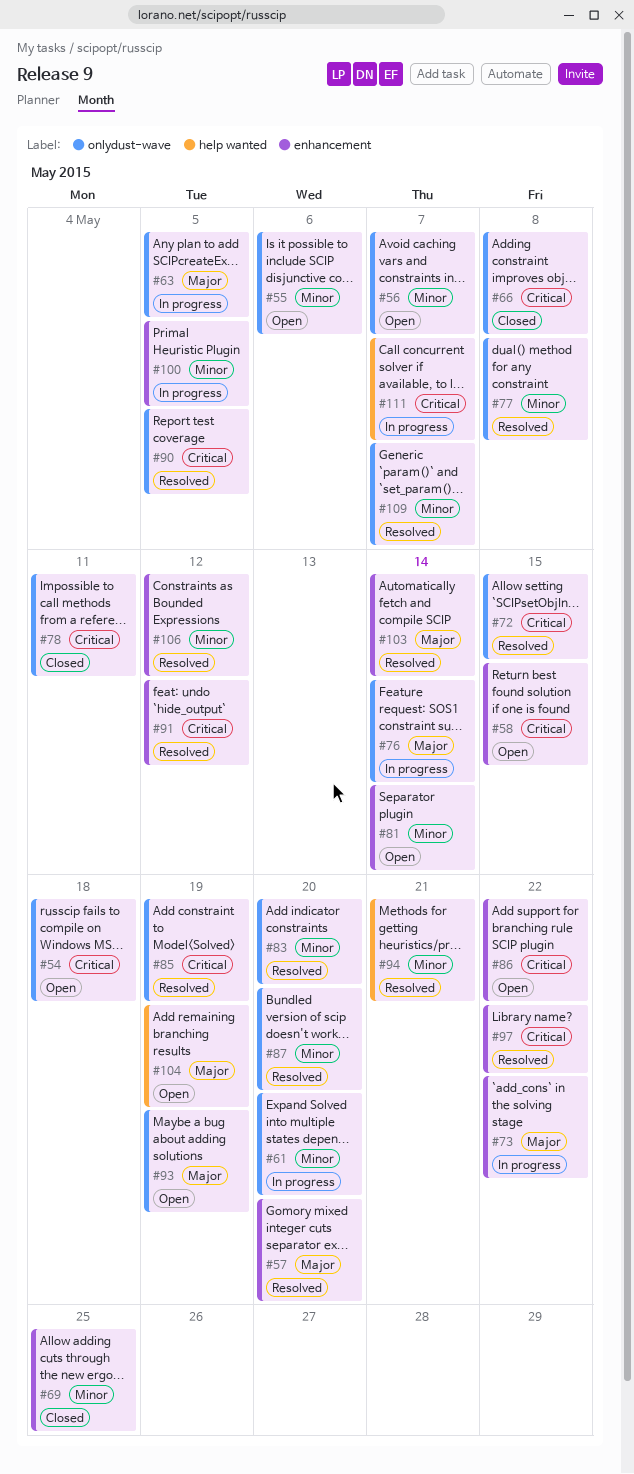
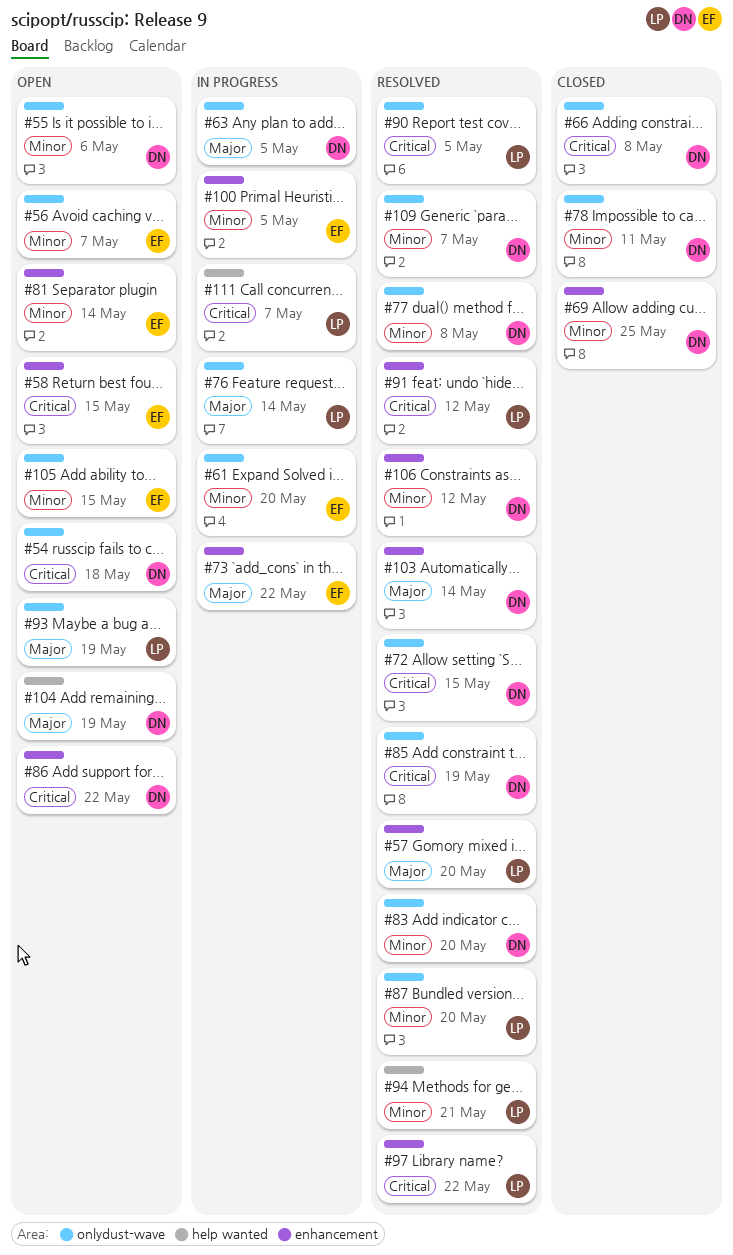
#78, priority: Critical -> Minor
#105: none -> present

